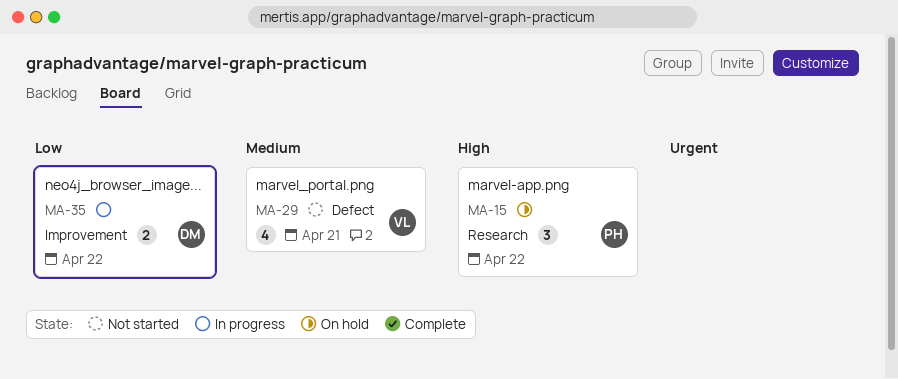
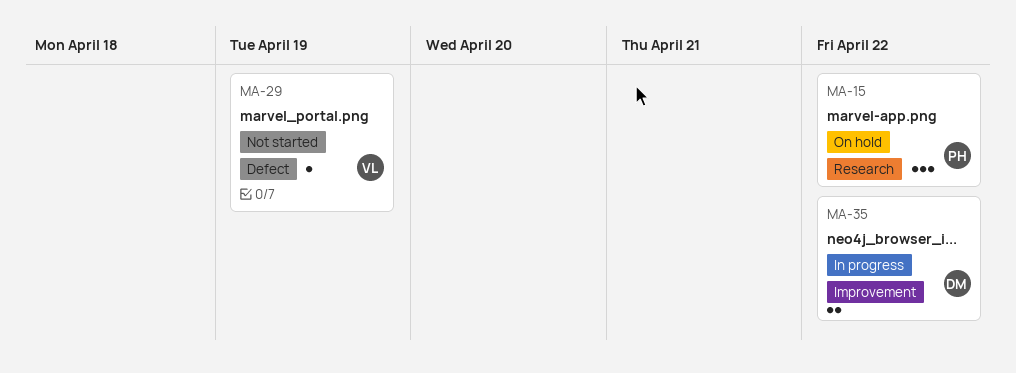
MA-29, estimate: 4 -> 1
MA-29, due: Apr 21 -> Apr 19

